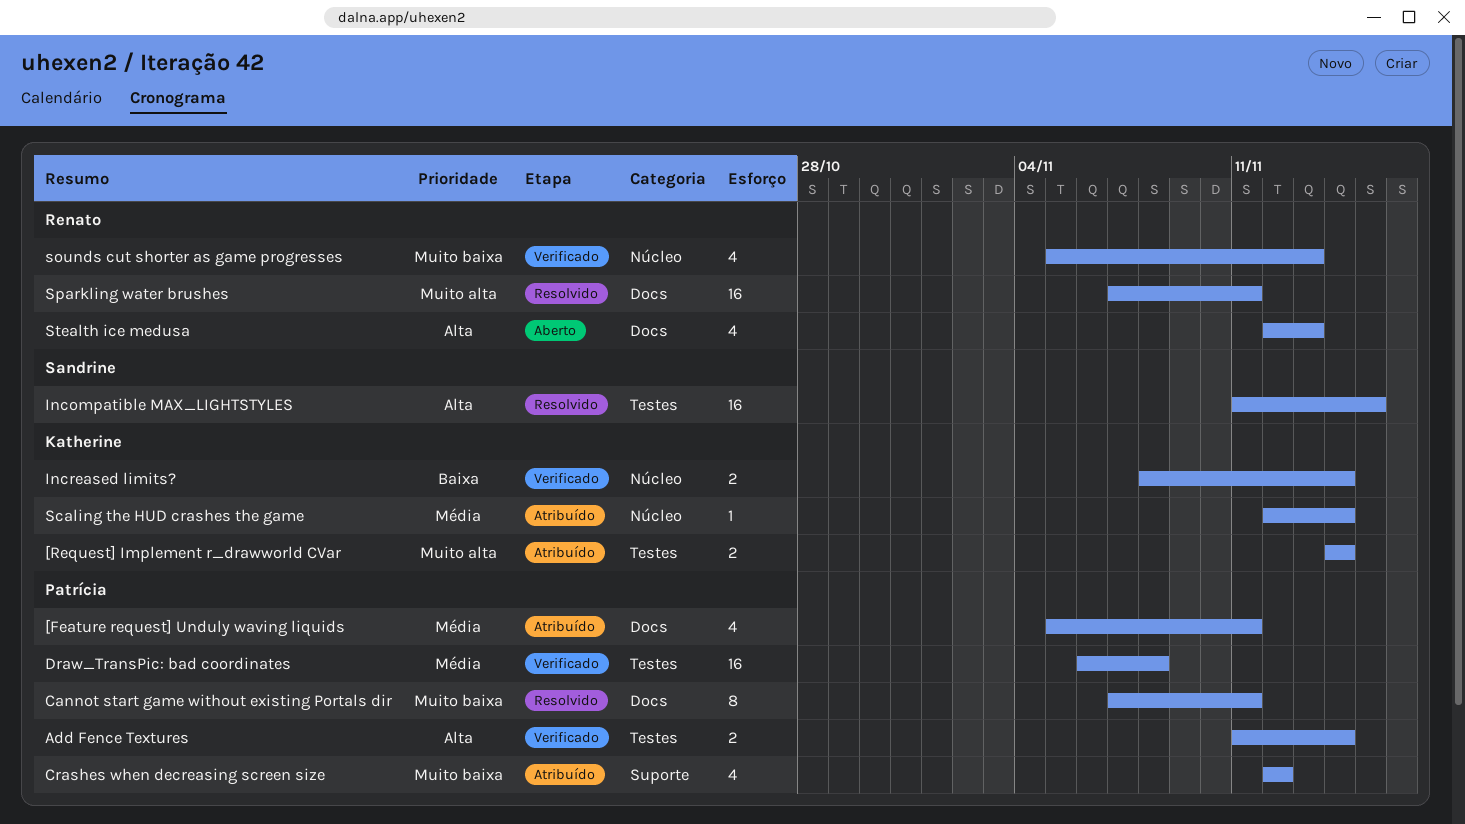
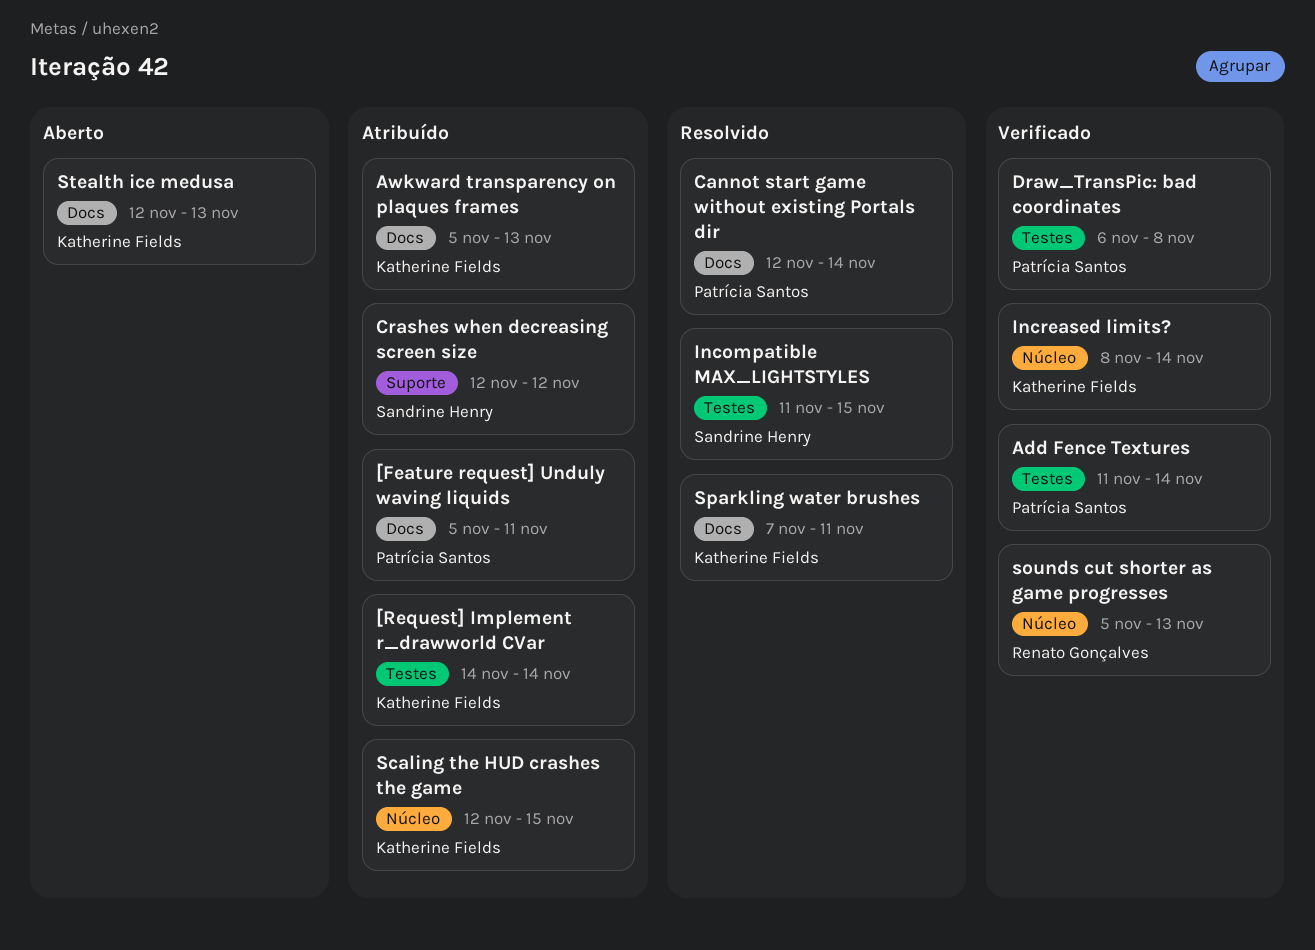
Awkward transparency on plaques frames: none -> present
Cannot start game without existing Portals dir, start: Nov 7 -> Nov 12
Cannot start game without existing Portals dir, due: Nov 11 -> Nov 14
Crashes when decreasing screen size, owner: Patrícia Santos -> Sandrine Henry
Scaling the HUD crashes the game, due: Nov 14 -> Nov 15
Sparkling water brushes, owner: Renato Gonçalves -> Katherine Fields
Stealth ice medusa, owner: Renato Gonçalves -> Katherine Fields

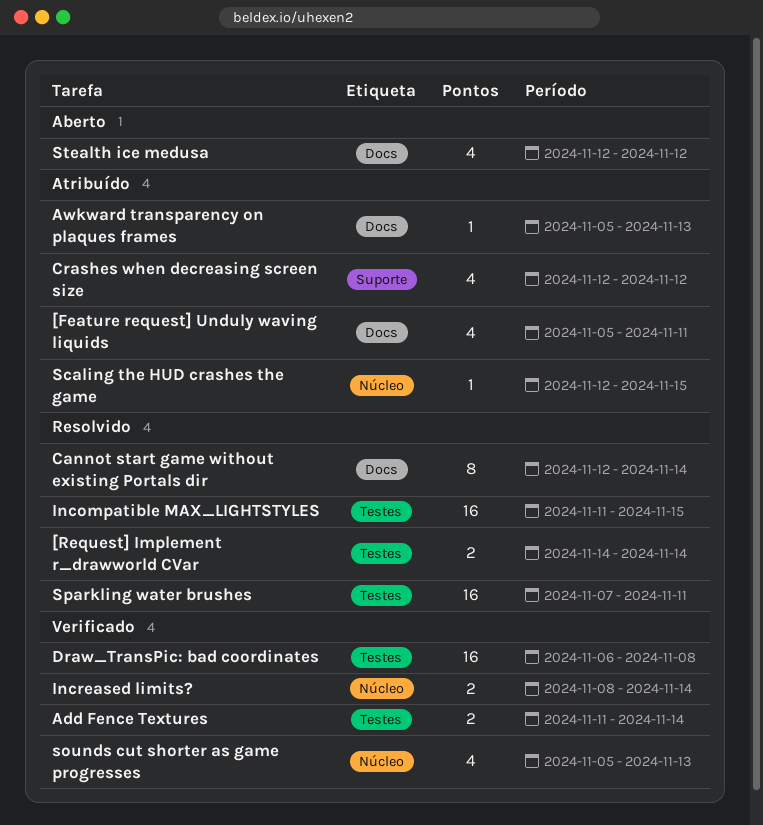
[Request] Implement r_drawworld CVar, status: Atribuído -> Resolvido
Sparkling water brushes, label: Docs -> Testes
Stealth ice medusa, due: Nov 13 -> Nov 12

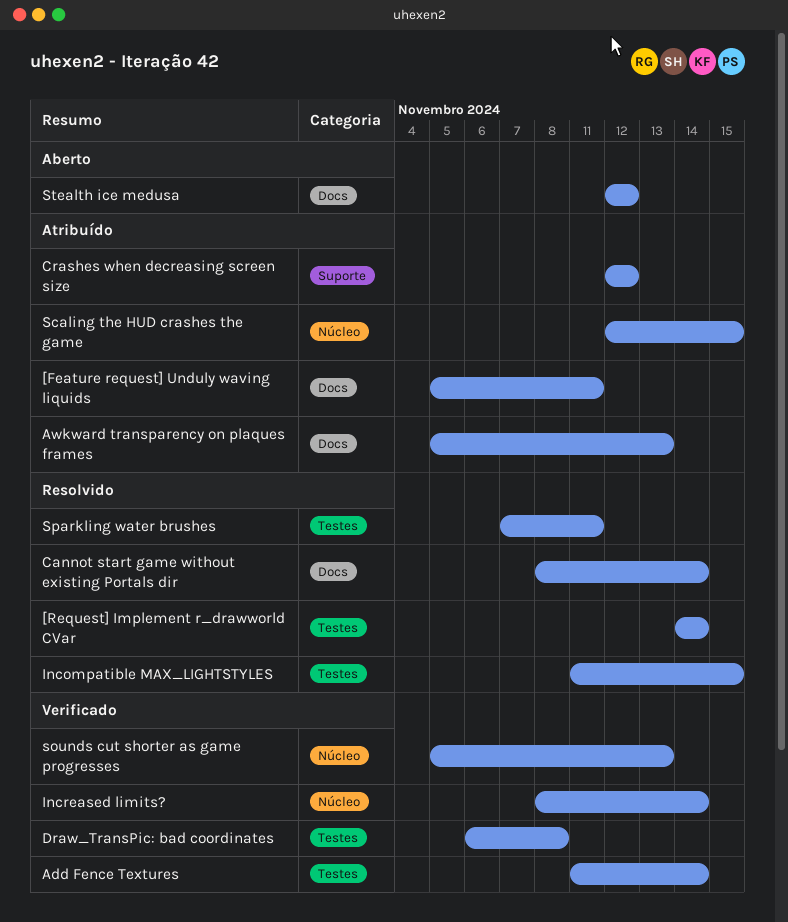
Cannot start game without existing Portals dir, start: Nov 12 -> Nov 8

